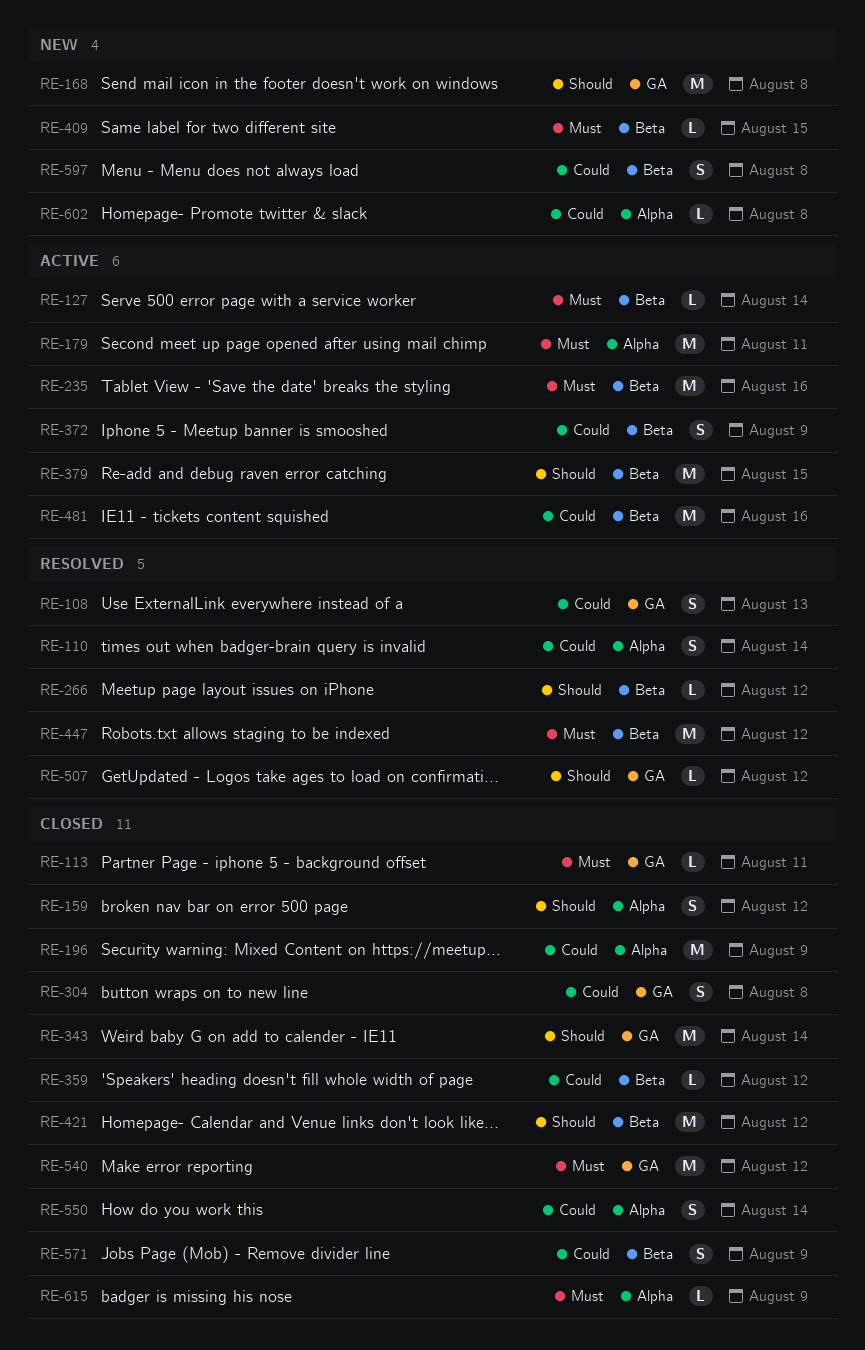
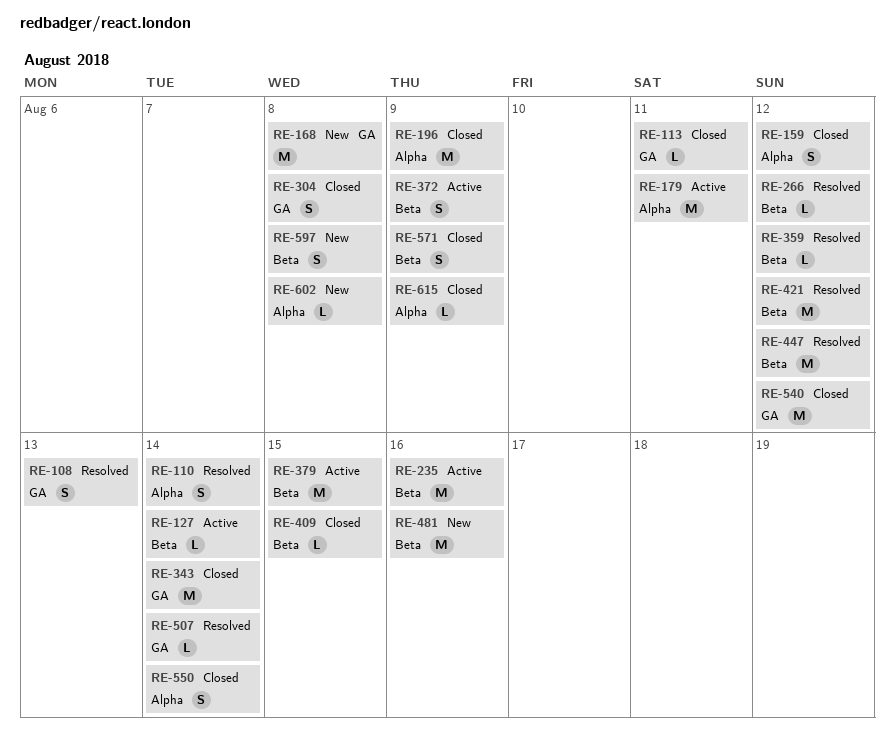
RE-359, status: Closed -> Resolved
RE-409, status: New -> Closed
RE-421, status: Closed -> Resolved
RE-481, status: Active -> New
RE-507, due: Aug 12 -> Aug 14

